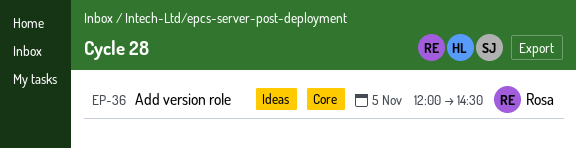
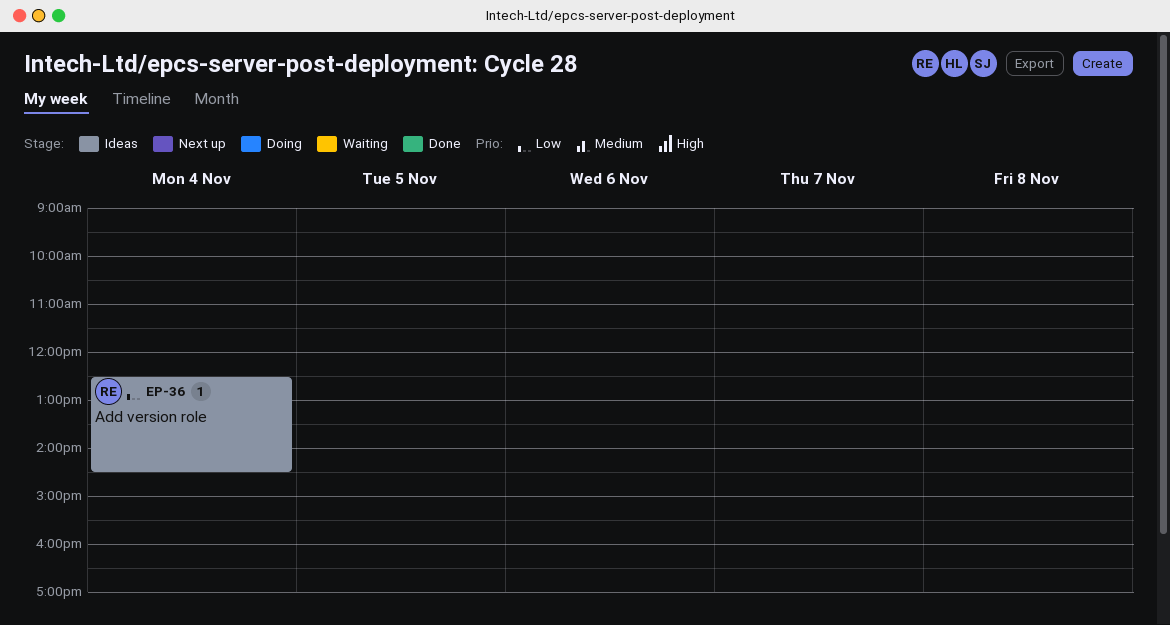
EP-36, day: Nov 5 -> Nov 4
EP-36, begins: 12:00 -> 12:30

